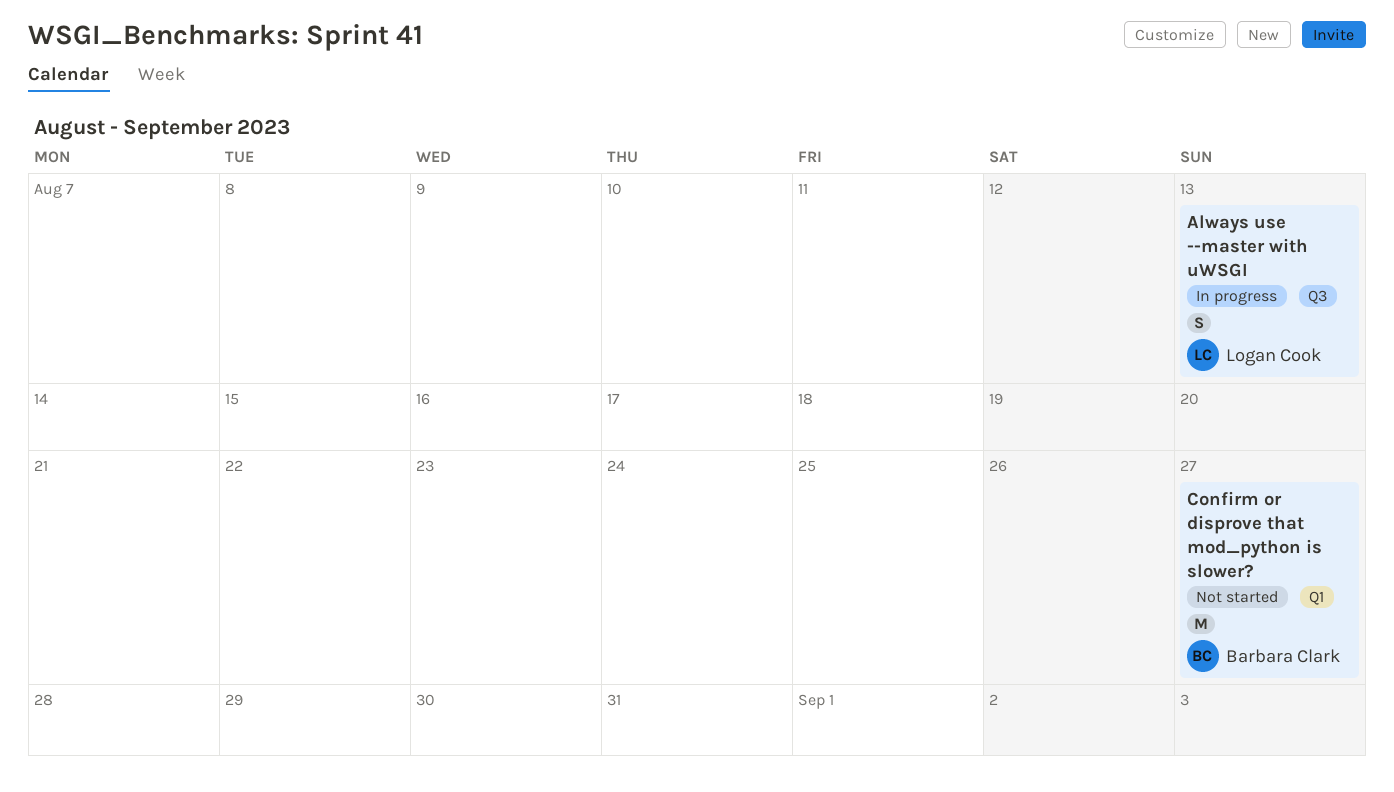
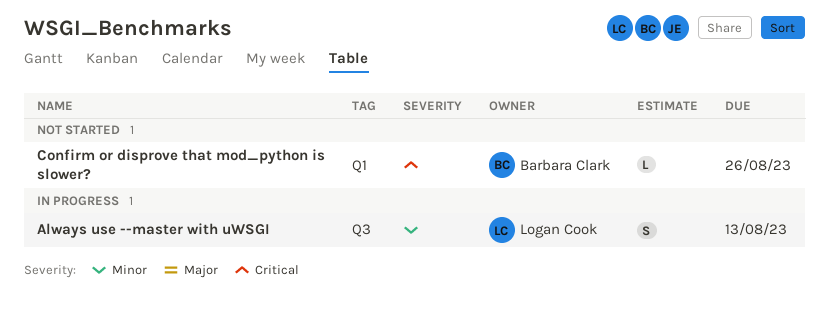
Confirm or disprove that mod_python is slower?, estimate: M -> L
Confirm or disprove that mod_python is slower?, due: Aug 27 -> Aug 26

